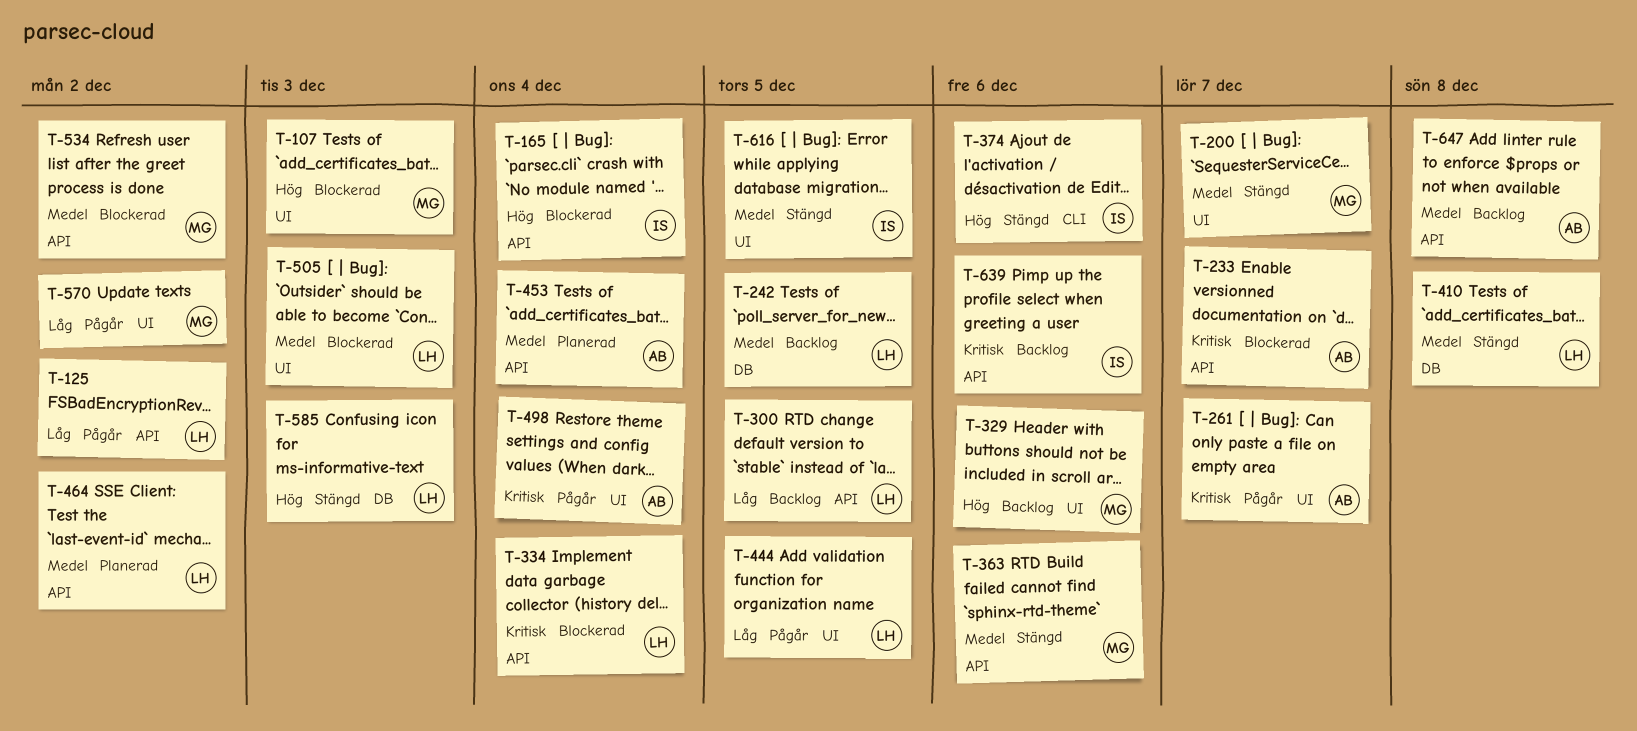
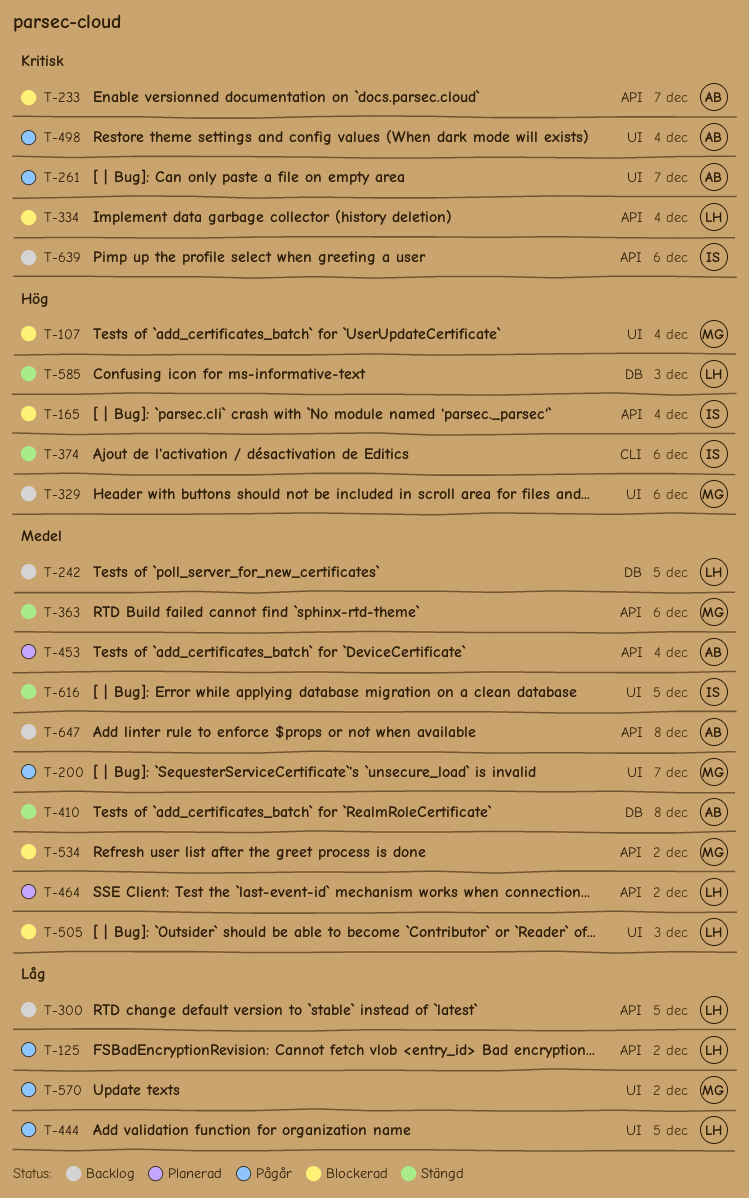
T-107, due: Dec 3 -> Dec 4
T-200, status: Stängd -> Pågår
T-410, owner: LH -> AB

